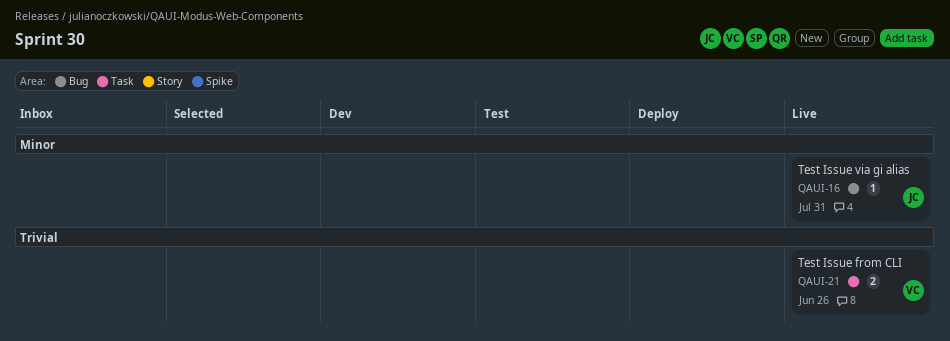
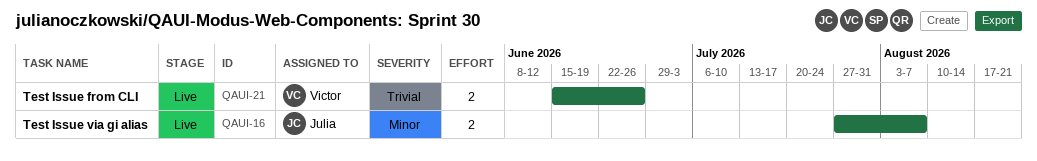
QAUI-16, estimate: 1 -> 2
QAUI-16, due: Jul 31 -> Aug 7

